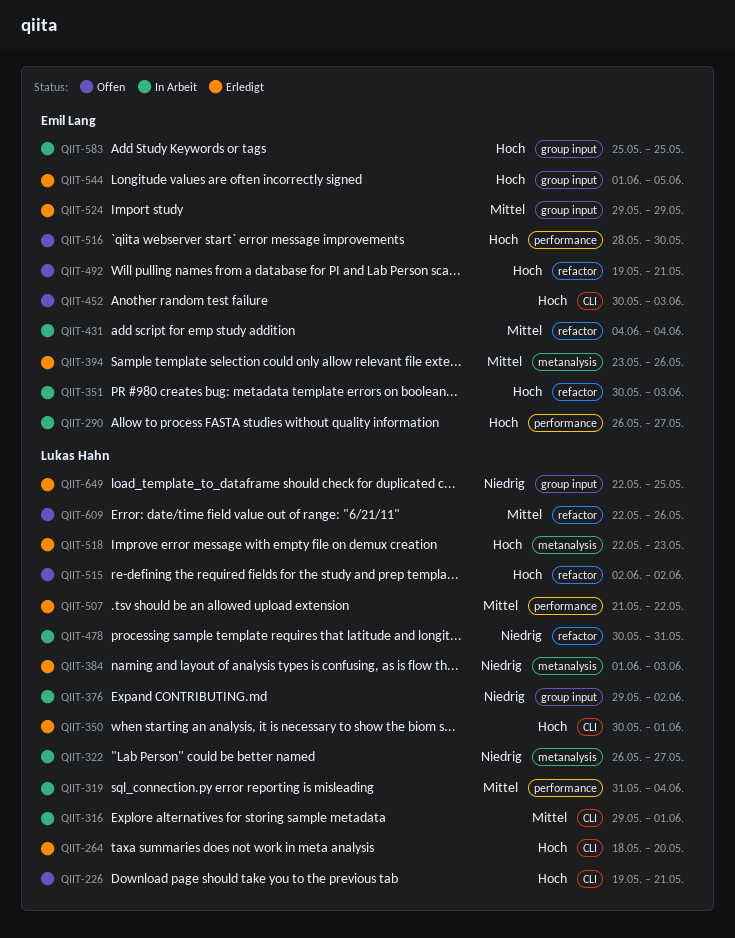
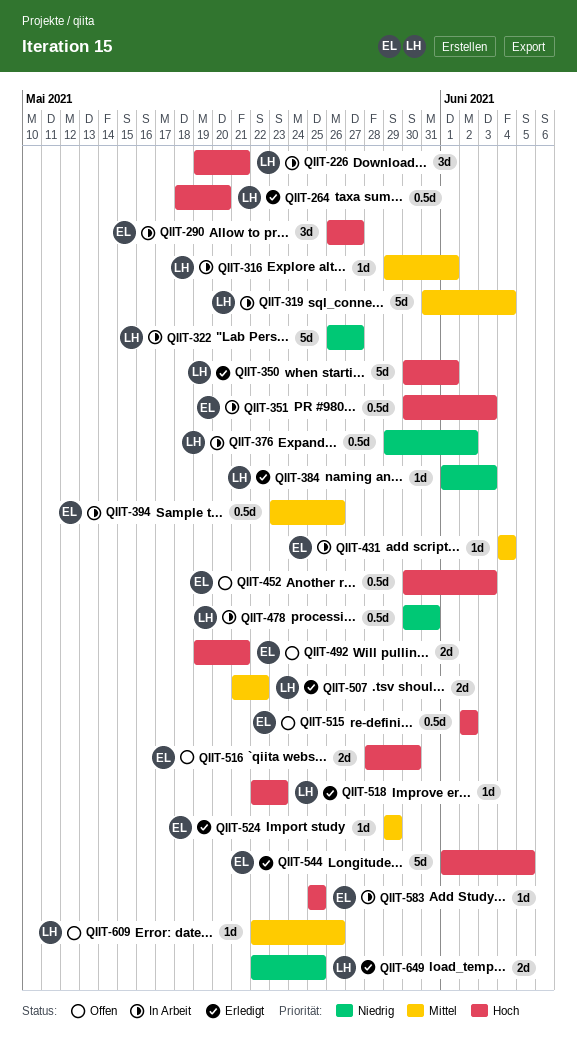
QIIT-226, status: Offen -> In Arbeit
QIIT-394, status: Erledigt -> In Arbeit
QIIT-515, owner: Lukas Hahn -> Emil Lang

